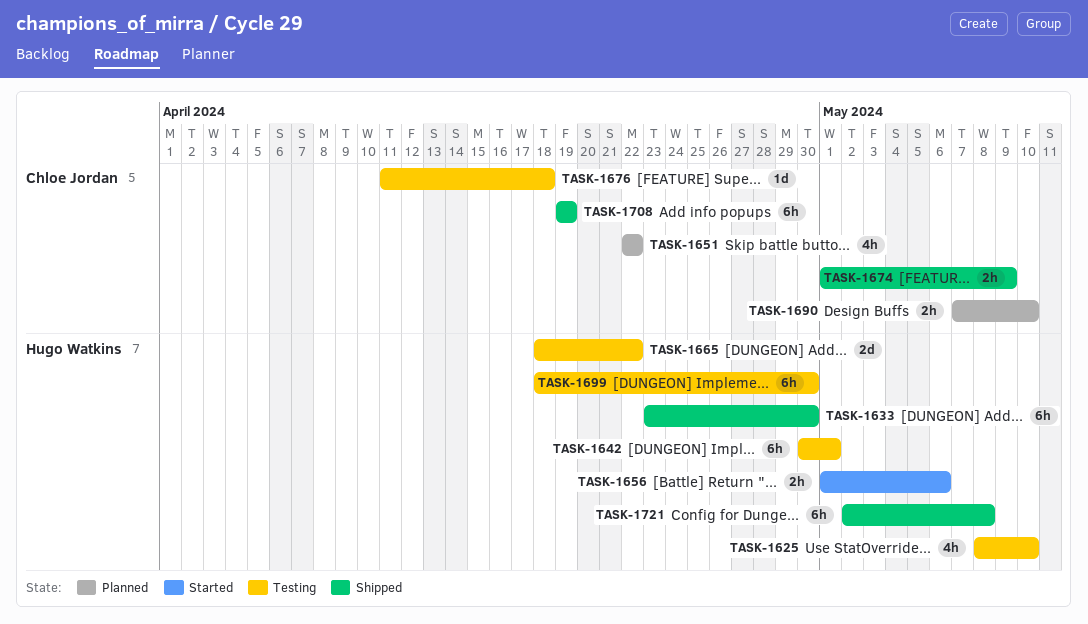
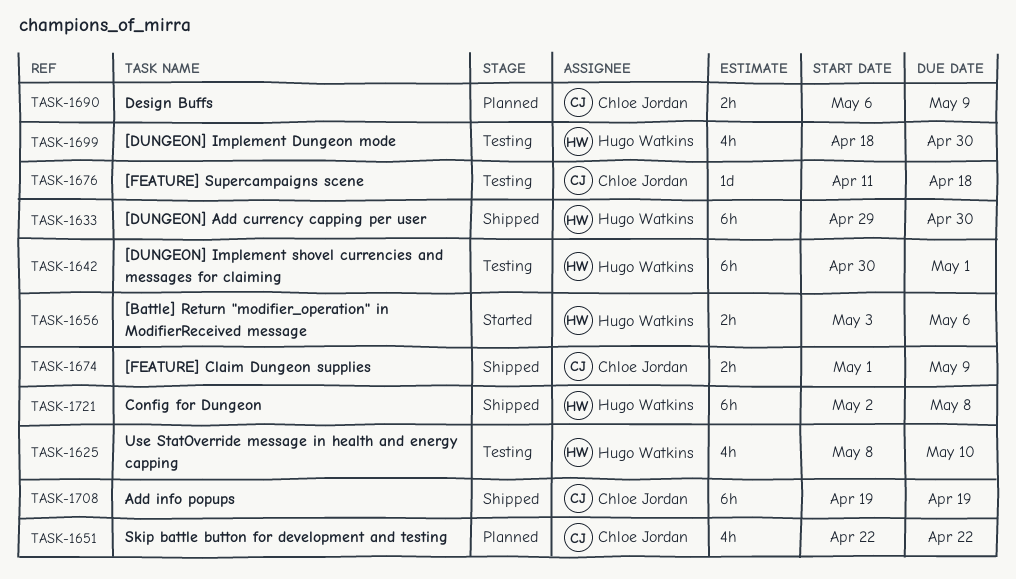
TASK-1633, start: Apr 23 -> Apr 29
TASK-1656, start: May 1 -> May 3
TASK-1665: present -> none
TASK-1690, start: May 7 -> May 6
TASK-1690, due: May 10 -> May 9
TASK-1699, estimate: 6h -> 4h

